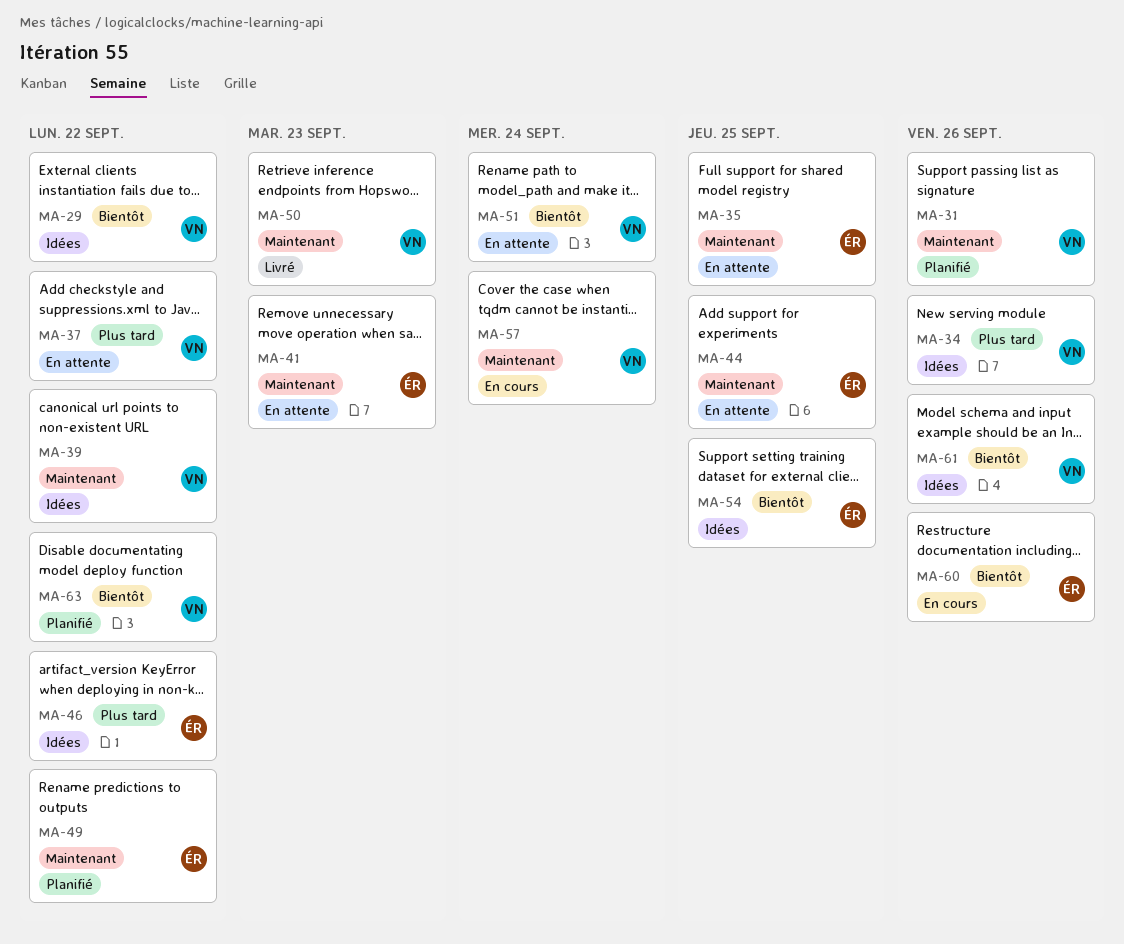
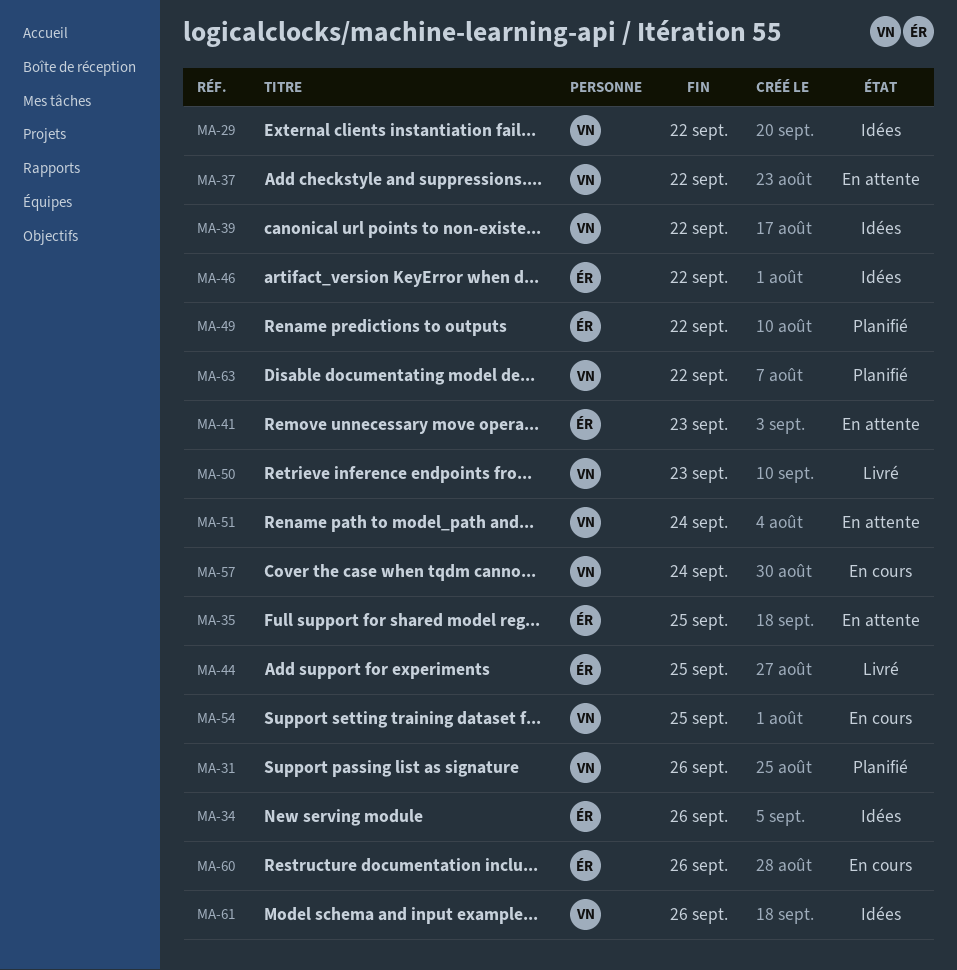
MA-34, owner: VN -> ÉR
MA-44, status: En attente -> Livré
MA-54, status: Idées -> En cours
MA-54, owner: ÉR -> VN

